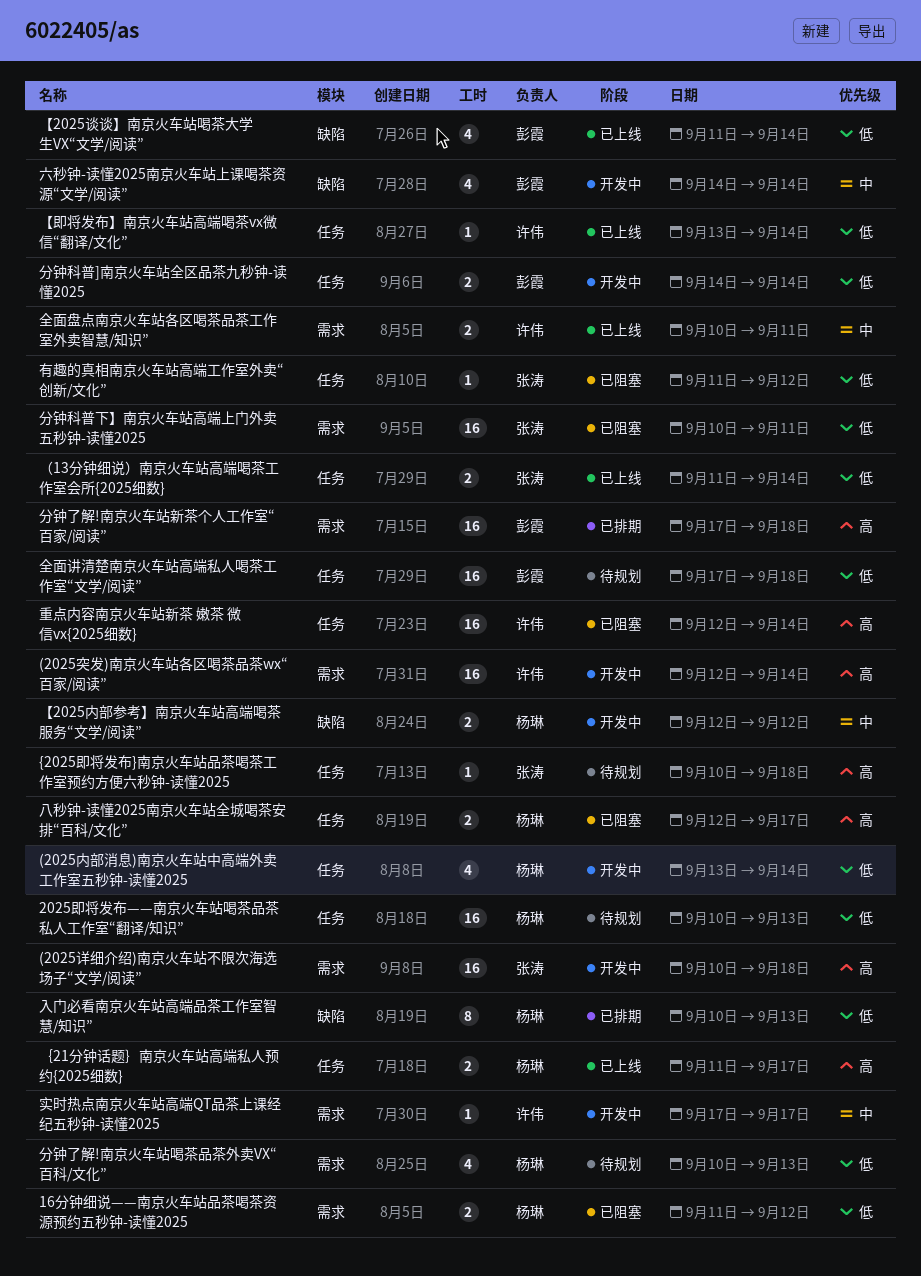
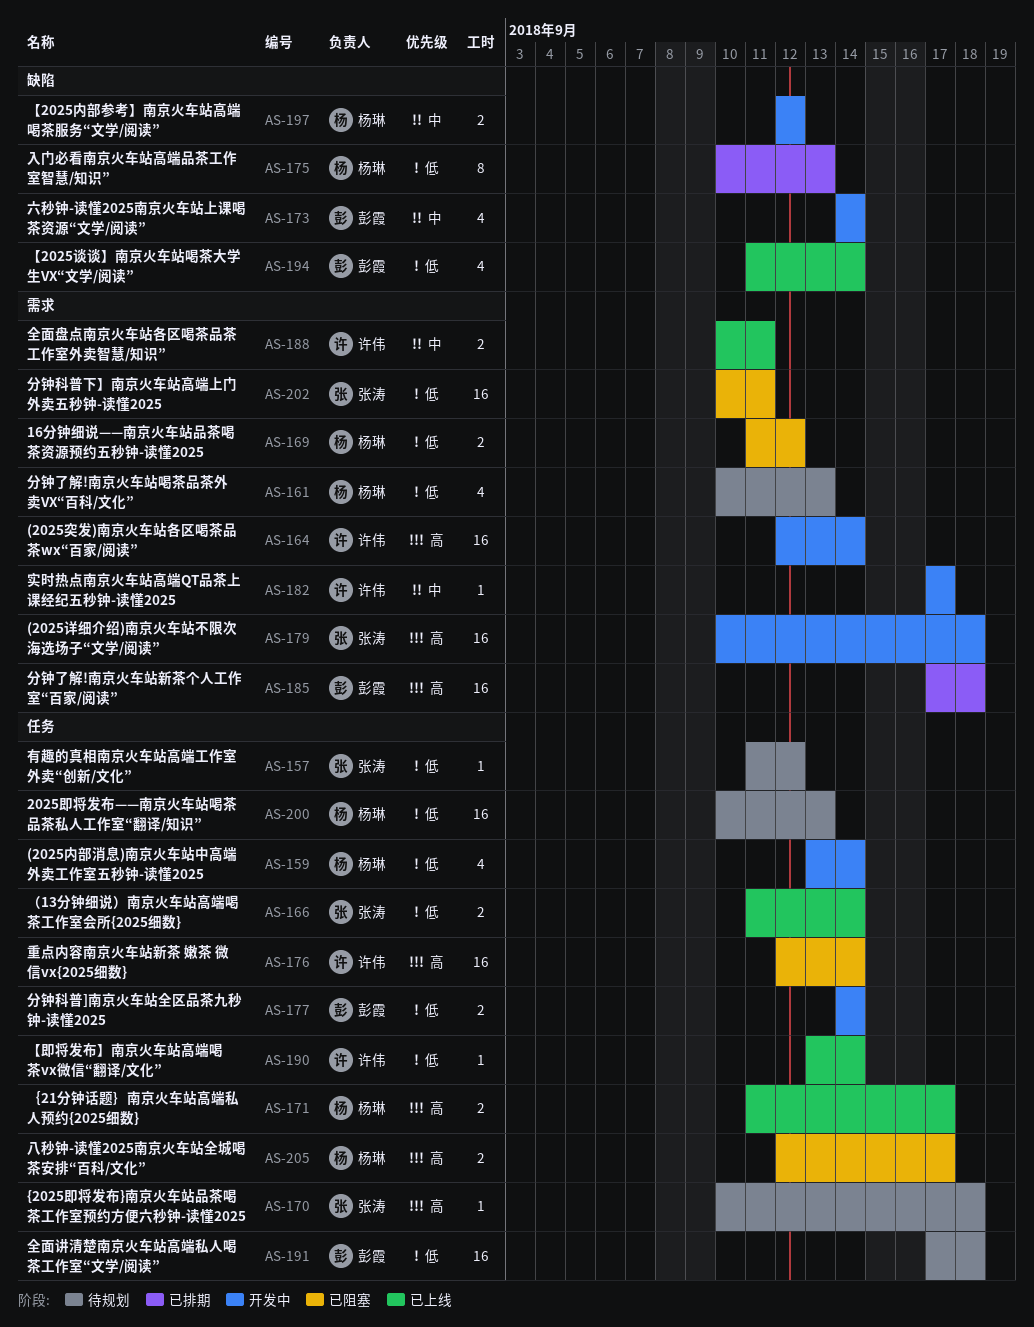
有趣的真相南京火车站高端工作室外卖“创新/文化”, status: 已阻塞 -> 待规划

